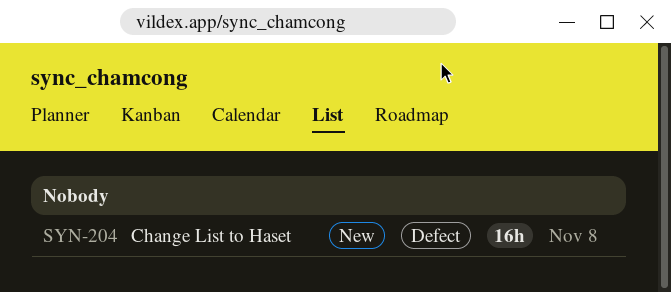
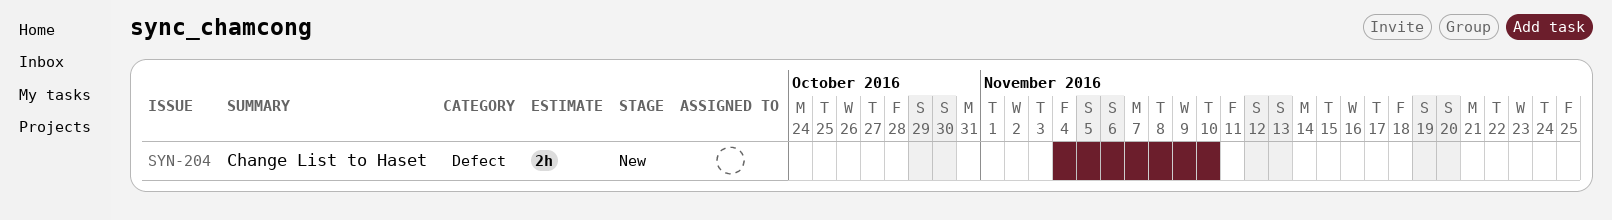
SYN-204, estimate: 16h -> 2h
SYN-204, due: Nov 8 -> Nov 10

